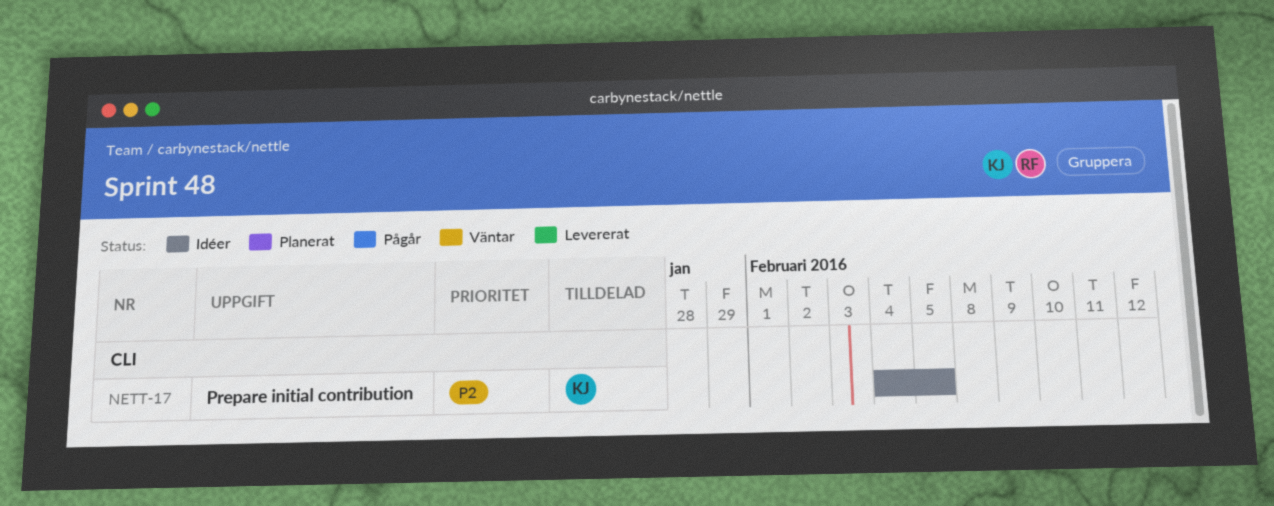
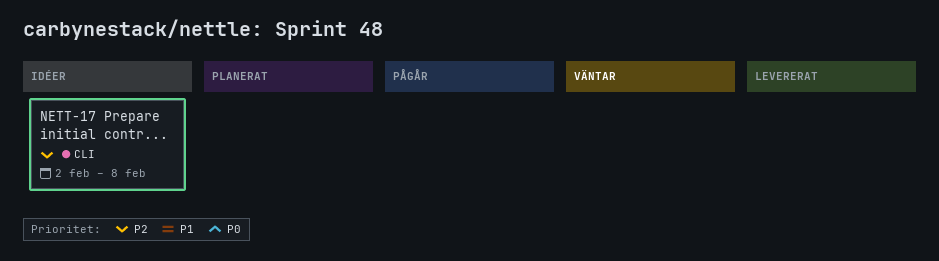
NETT-17, start: Feb 4 -> Feb 2
NETT-17, due: Feb 5 -> Feb 8

